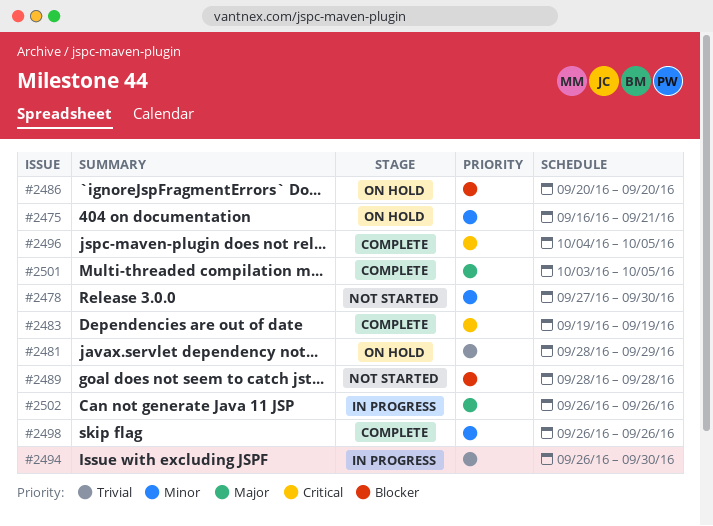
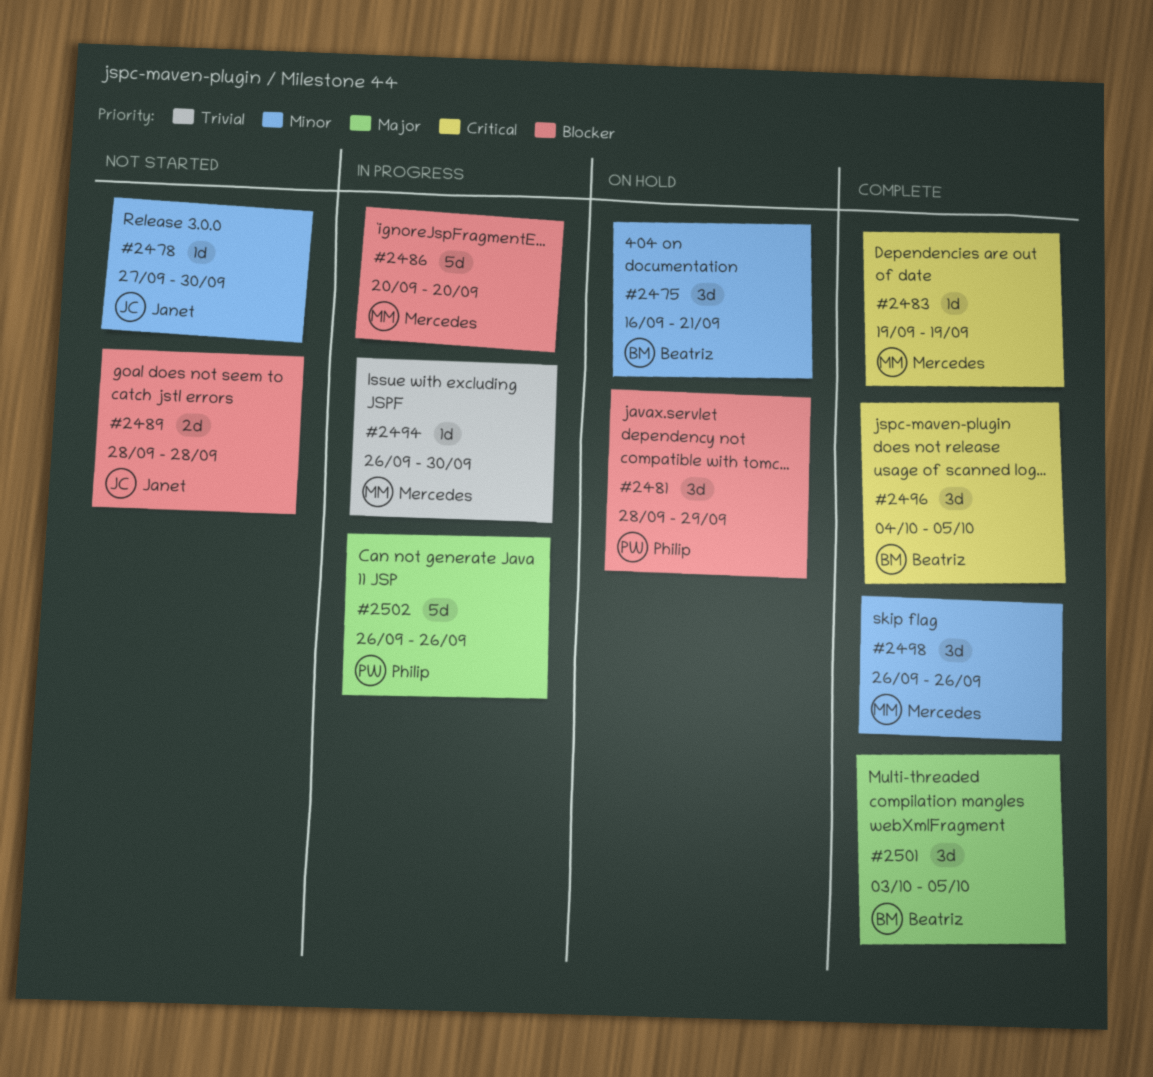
#2481, priority: Trivial -> Blocker
#2486, status: On hold -> In progress

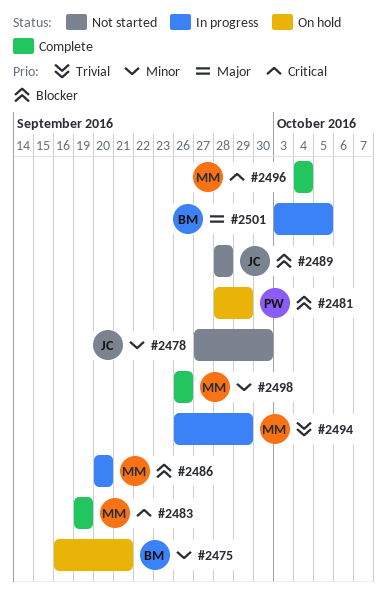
#2494, due: Sep 30 -> Sep 29
#2496, owner: Beatriz -> Mercedes
#2496, due: Oct 5 -> Oct 4
#2501, status: Complete -> In progress
#2502: present -> none

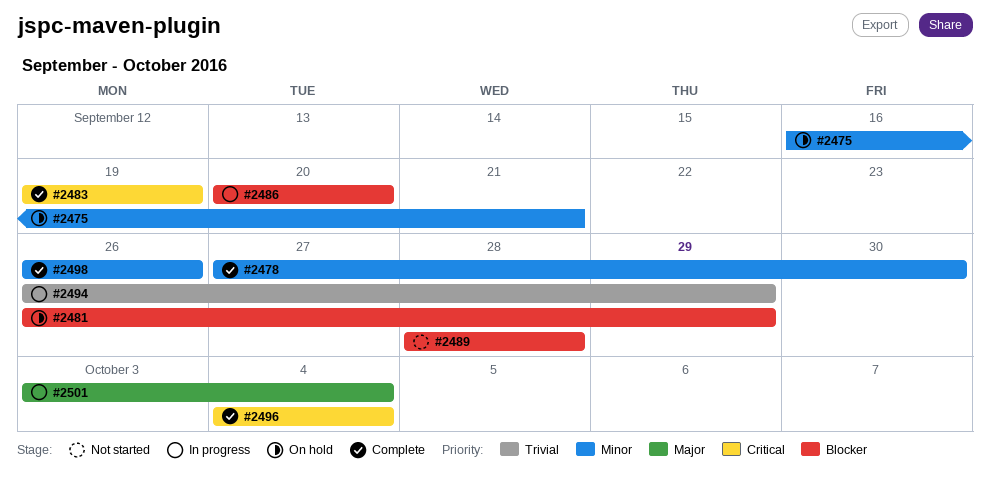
#2478, status: Not started -> Complete
#2481, start: Sep 28 -> Sep 26
#2501, due: Oct 5 -> Oct 4

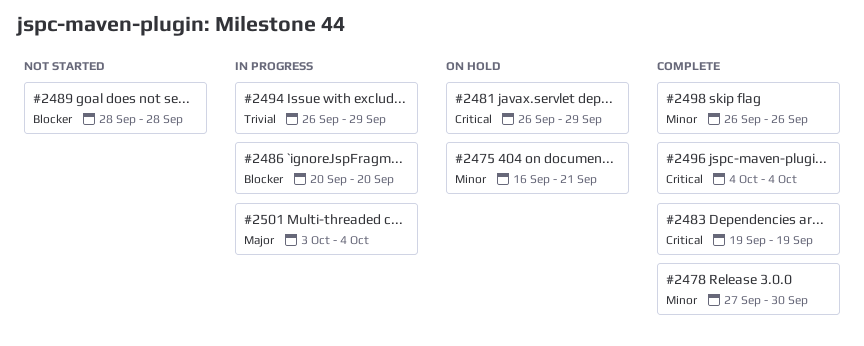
#2481, priority: Blocker -> Critical

